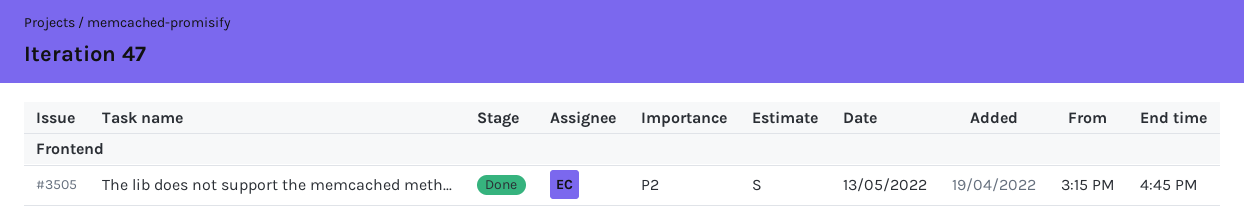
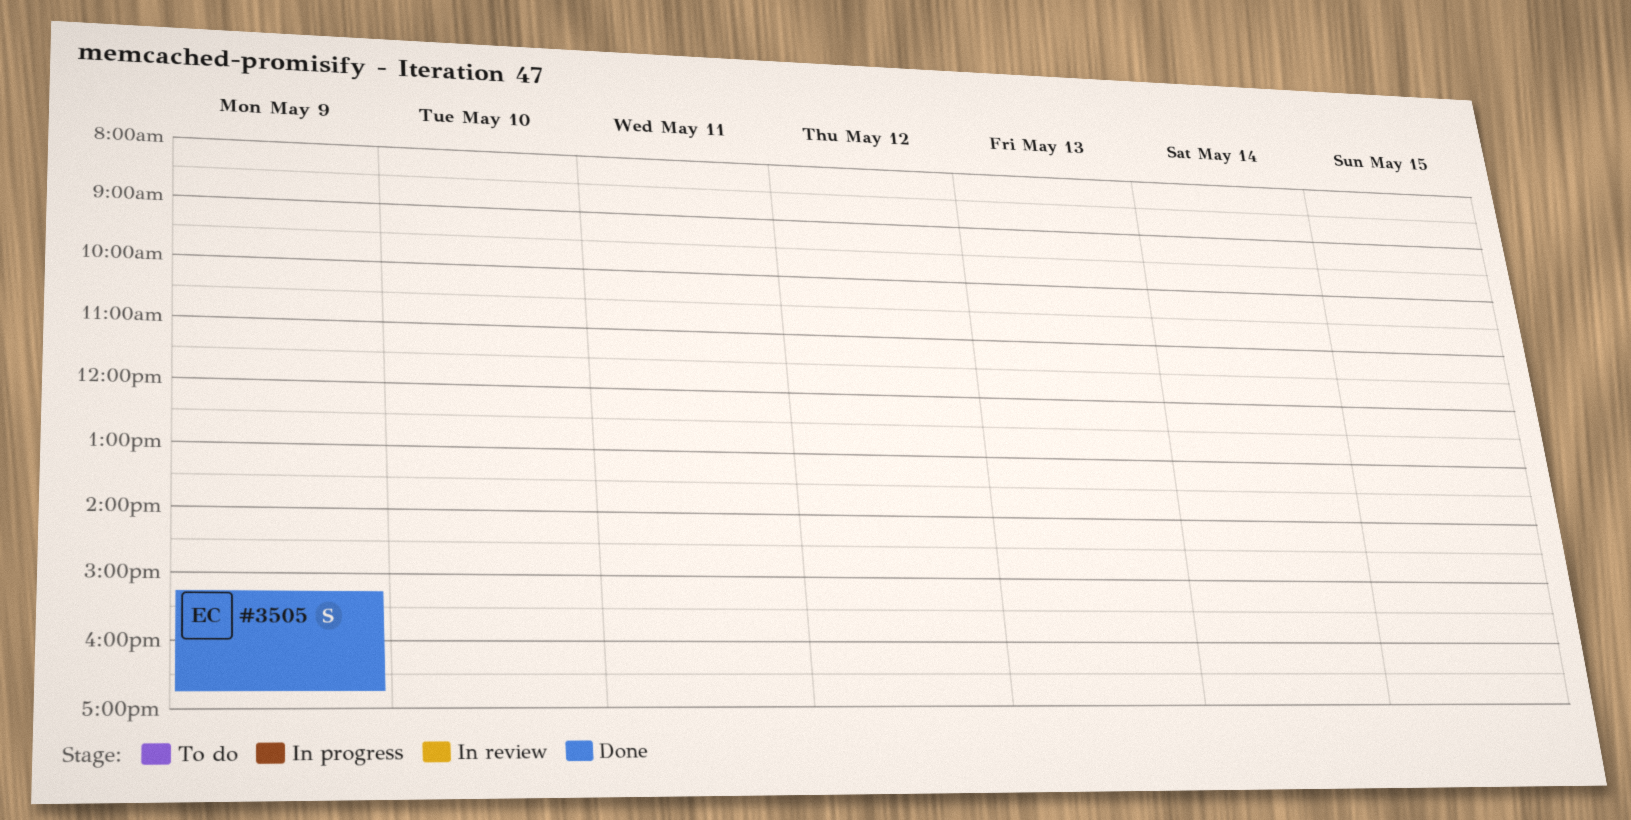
#3505, day: May 13 -> May 9

